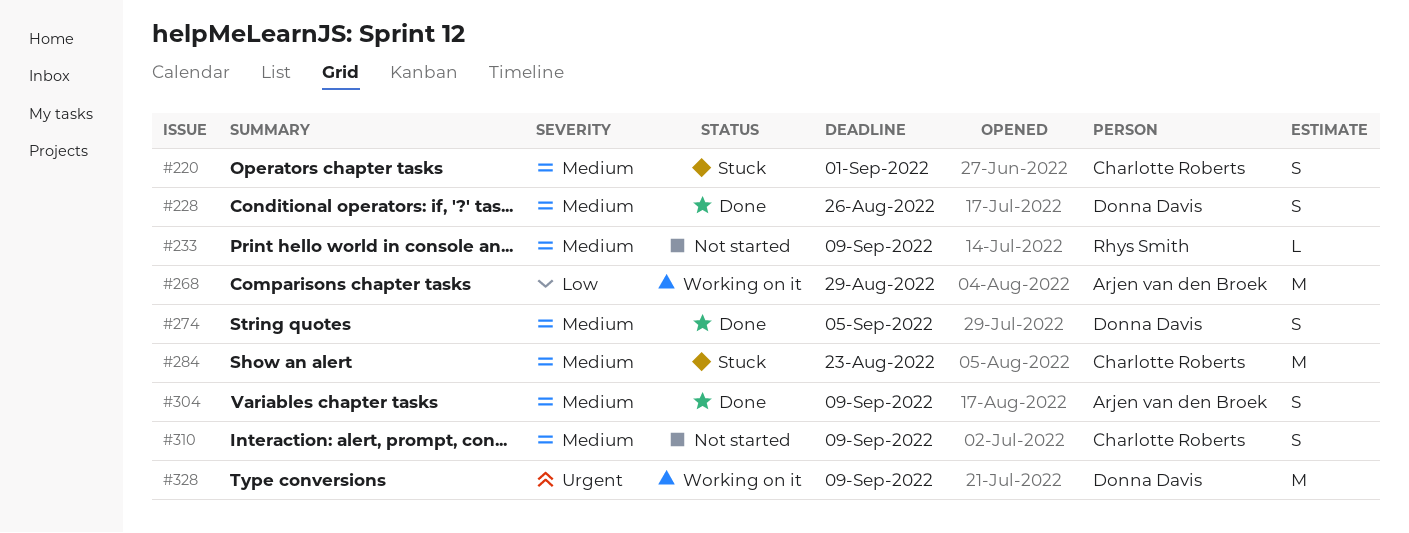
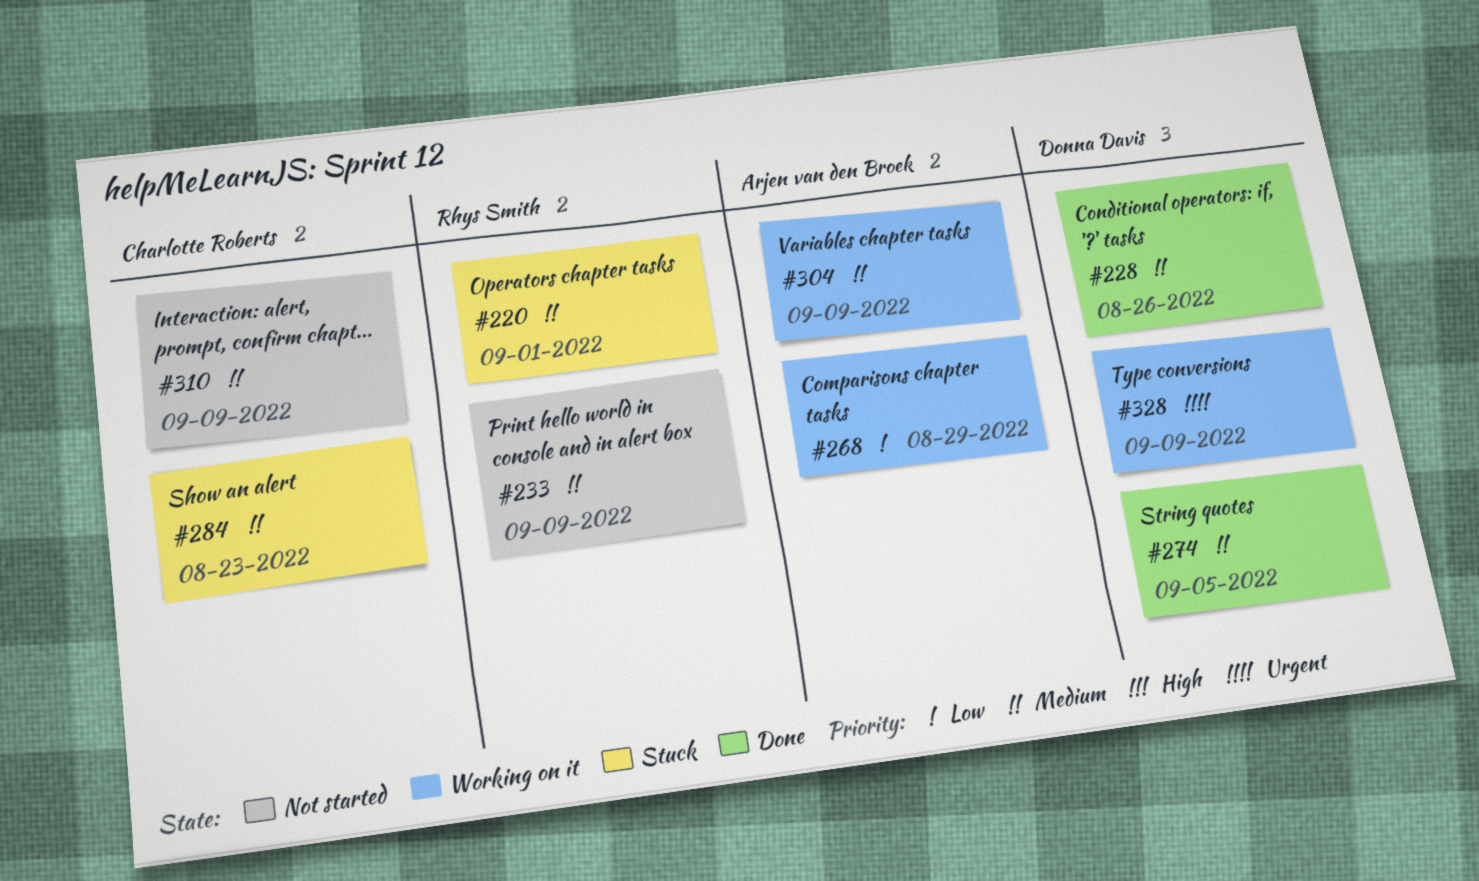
#220, owner: Charlotte Roberts -> Rhys Smith
#304, status: Done -> Working on it

